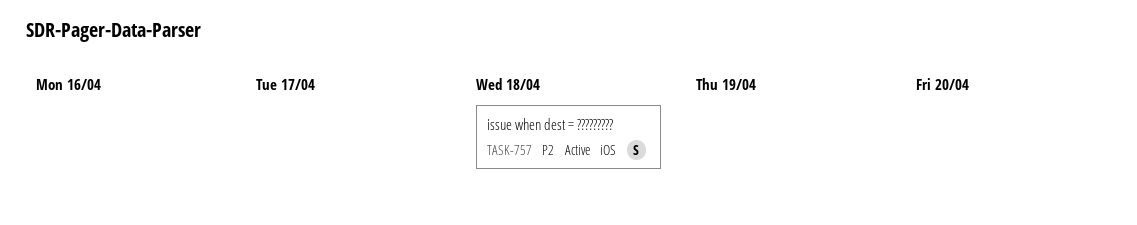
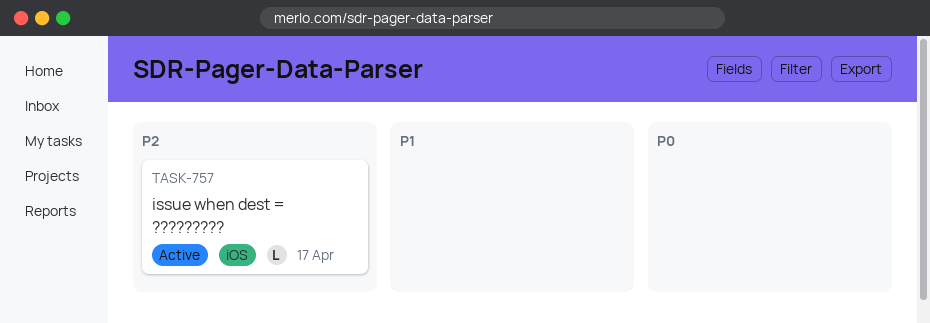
TASK-757, estimate: S -> L
TASK-757, due: Apr 18 -> Apr 17

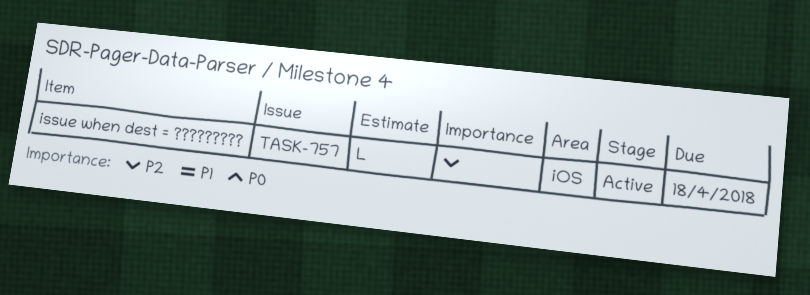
TASK-757, due: Apr 17 -> Apr 18

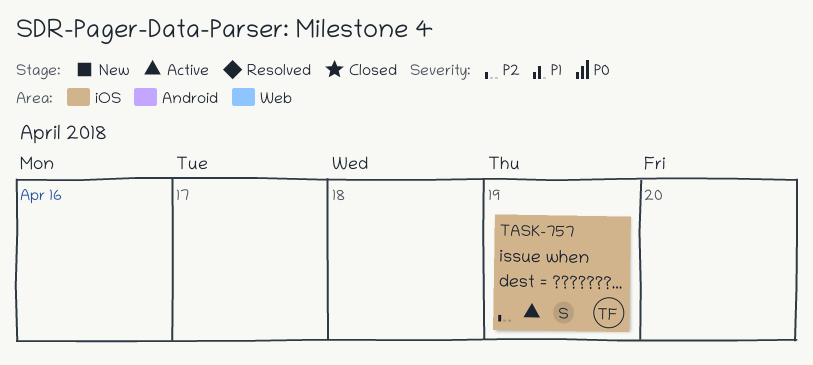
TASK-757, estimate: L -> S
TASK-757, due: Apr 18 -> Apr 19

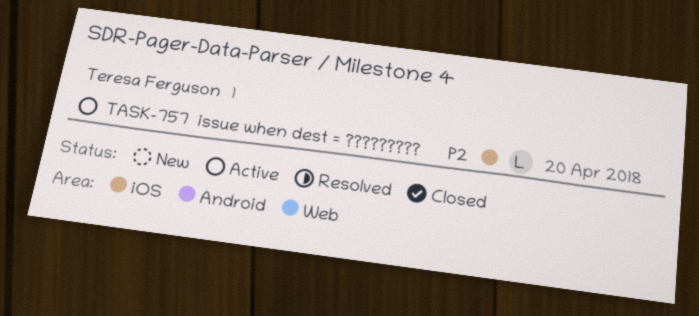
TASK-757, estimate: S -> L
TASK-757, due: Apr 19 -> Apr 20

